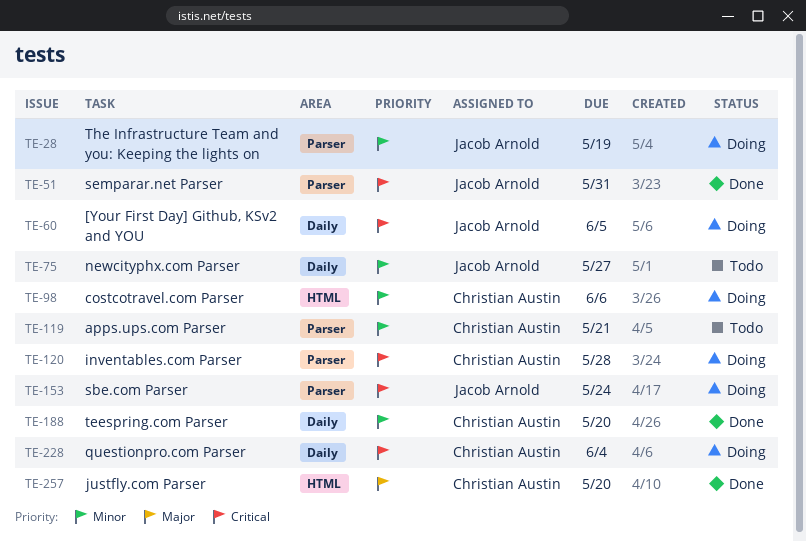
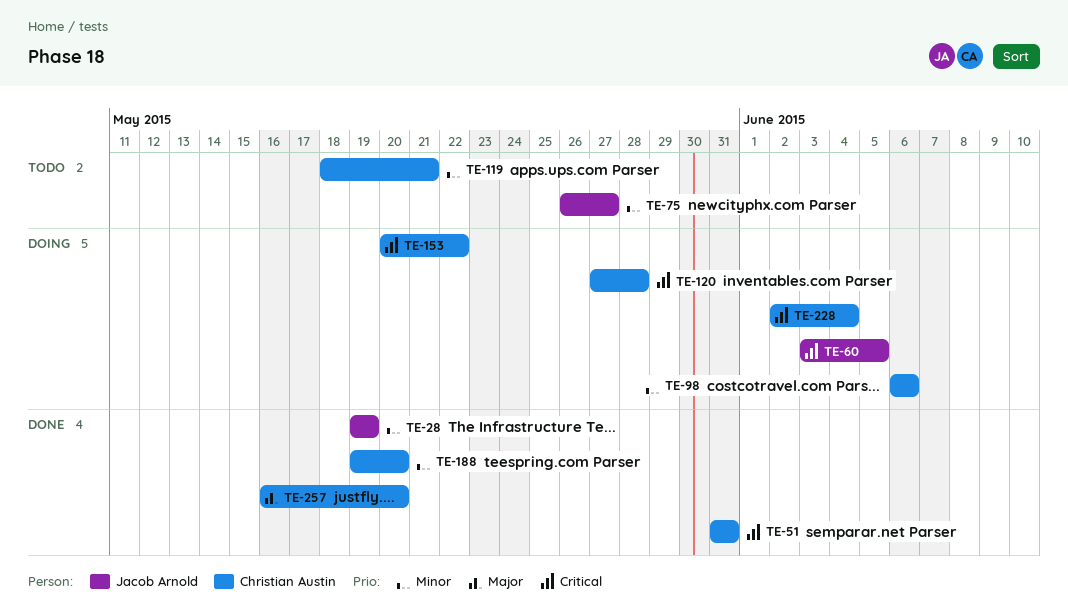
TE-28, status: Doing -> Done
TE-51, owner: Jacob Arnold -> Christian Austin
TE-153, owner: Jacob Arnold -> Christian Austin
TE-153, due: May 24 -> May 22

